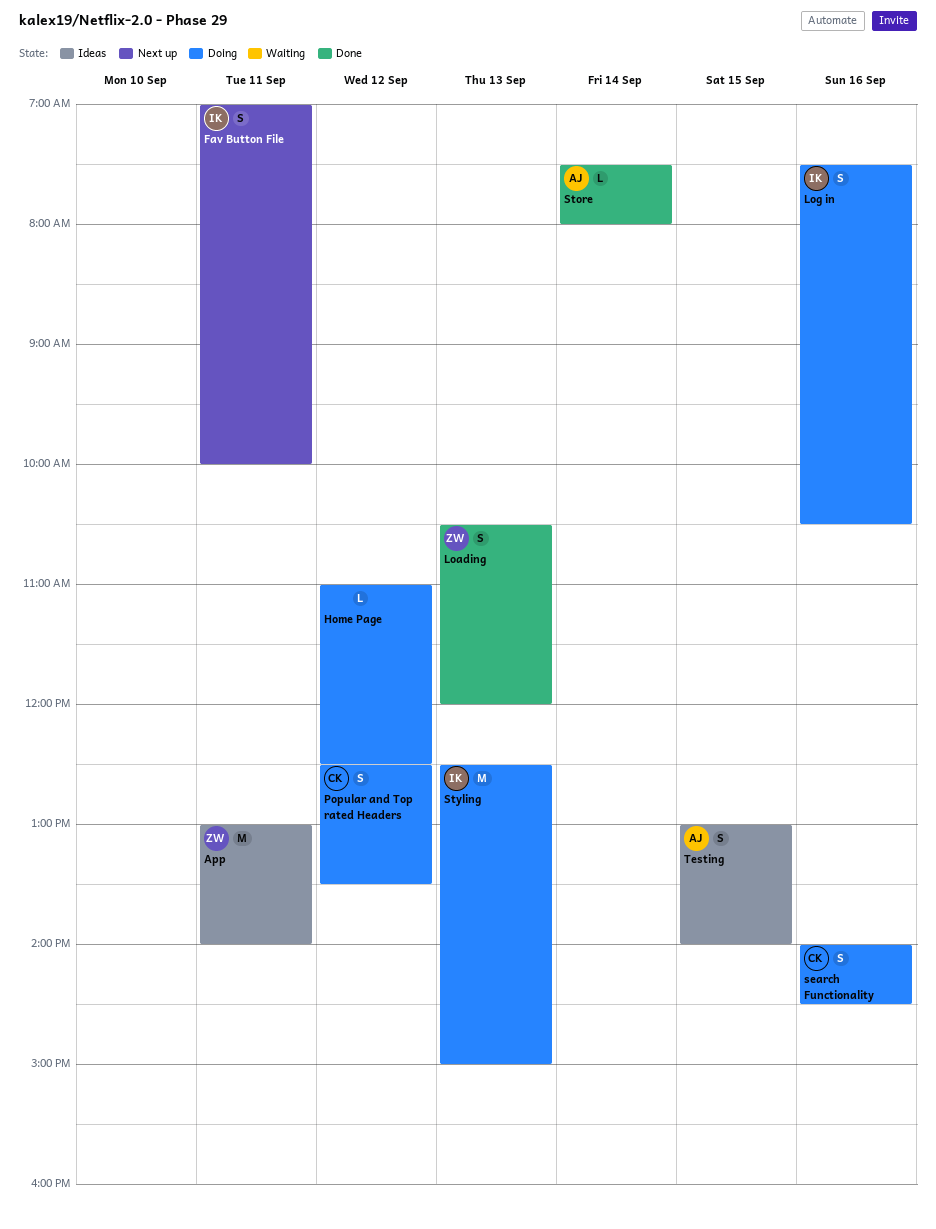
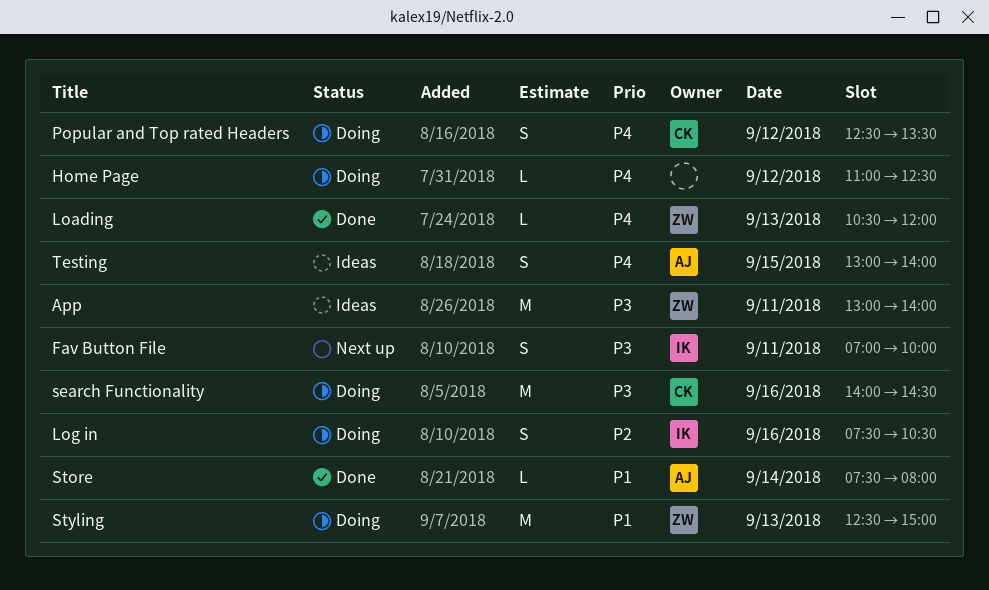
Loading, estimate: S -> L
search Functionality, estimate: S -> M
Styling, owner: IK -> ZW

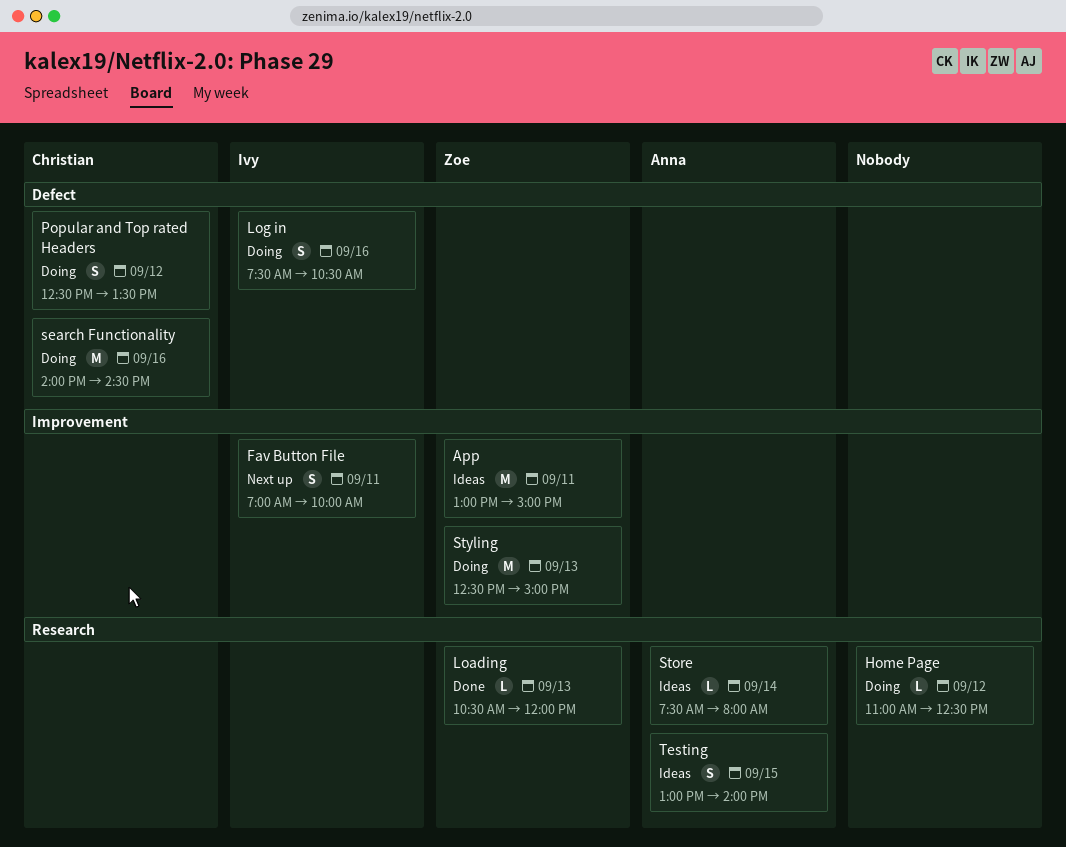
App, ends: 14:00 -> 15:00
Store, status: Done -> Ideas

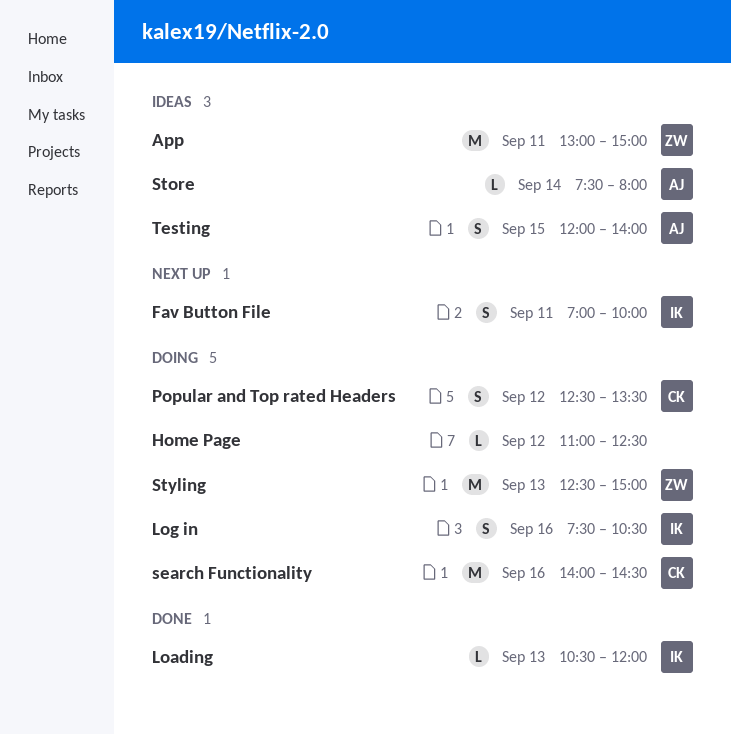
Loading, owner: Zoe -> Ivy
Testing, begins: 13:00 -> 12:00

